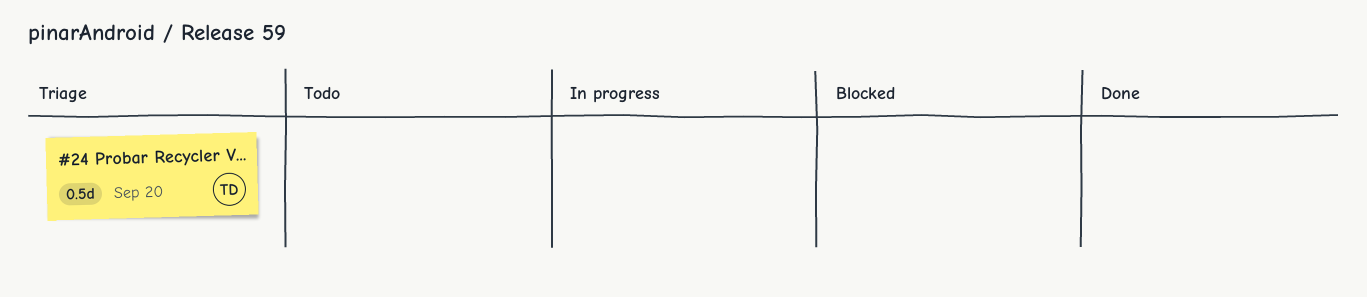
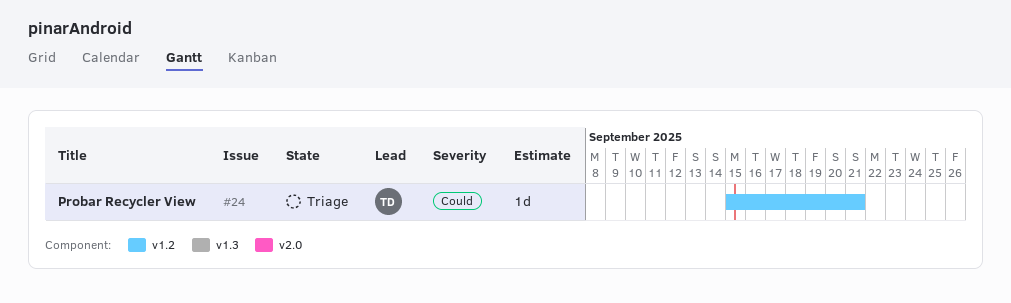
#24, estimate: 0.5d -> 1d
#24, due: Sep 20 -> Sep 21

